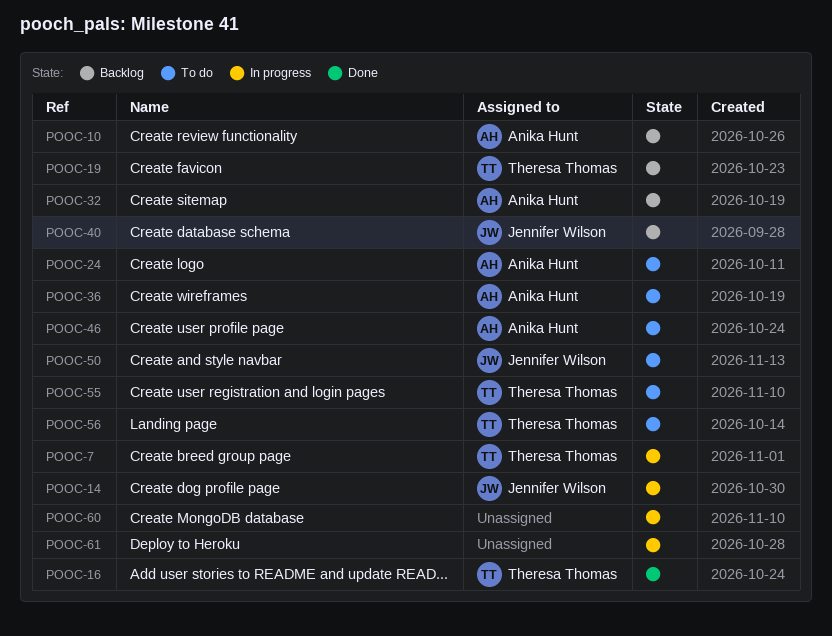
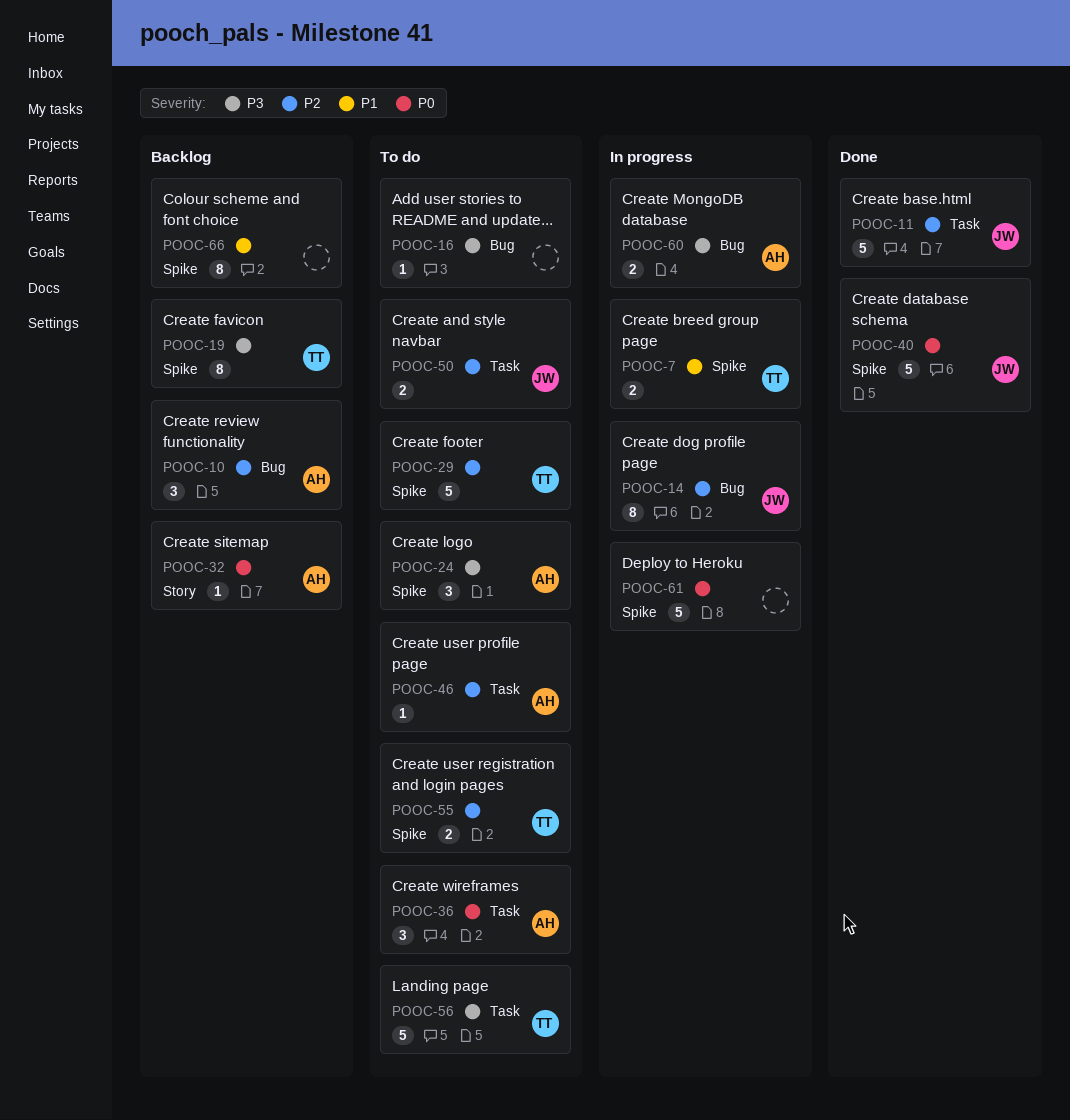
POOC-11: none -> present
POOC-16, status: Done -> To do
POOC-16, owner: Theresa Thomas -> none
POOC-29: none -> present
POOC-40, status: Backlog -> Done
POOC-60, owner: none -> Anika Hunt
POOC-66: none -> present

